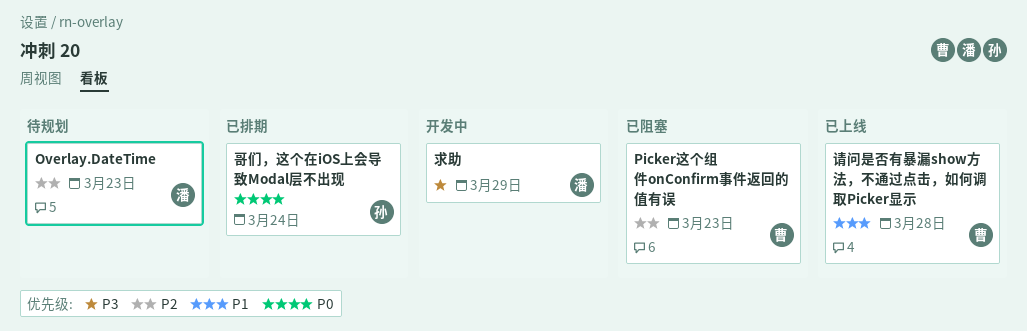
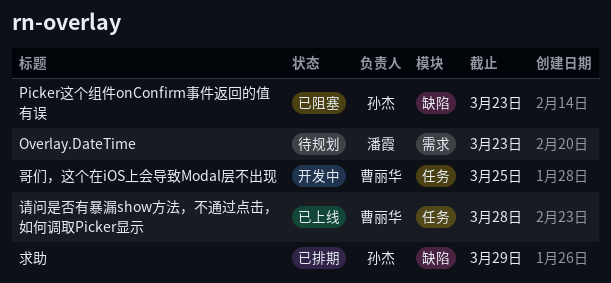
Picker这个组件onConfirm事件返回的值有误, owner: 曹丽华 -> 孙杰
哥们，这个在iOS上会导致Modal层不出现, status: 已排期 -> 开发中
哥们，这个在iOS上会导致Modal层不出现, owner: 孙杰 -> 曹丽华
哥们，这个在iOS上会导致Modal层不出现, due: Mar 24 -> Mar 25
求助, status: 开发中 -> 已排期
求助, owner: 潘霞 -> 孙杰

